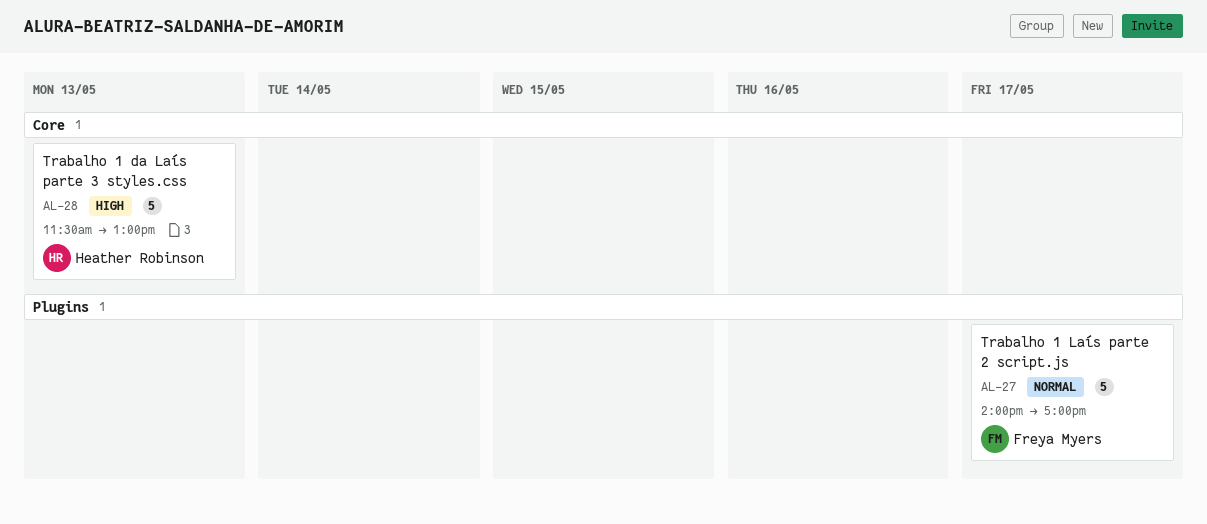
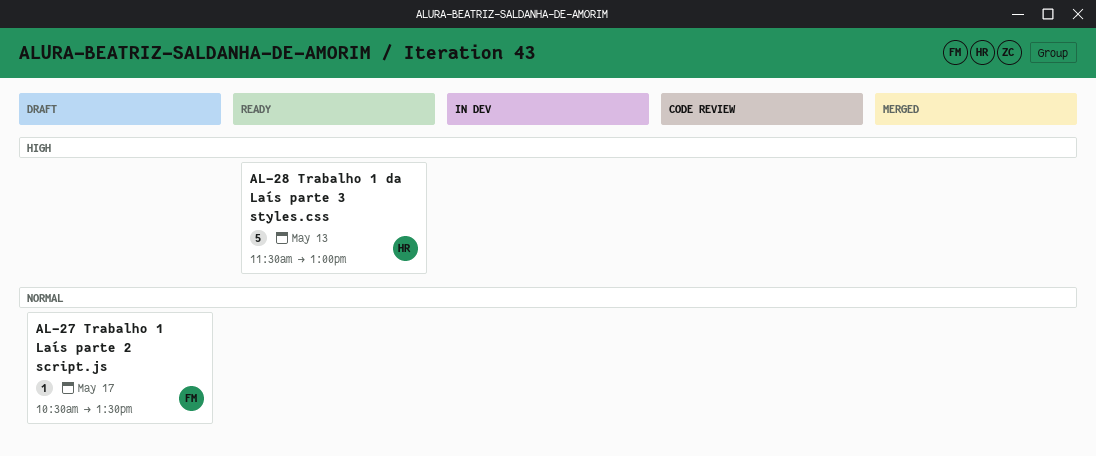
AL-27, estimate: 5 -> 1
AL-27, begins: 14:00 -> 10:30
AL-27, ends: 17:00 -> 13:30

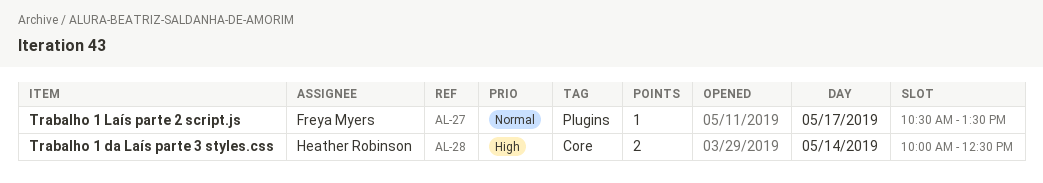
AL-28, estimate: 5 -> 2
AL-28, day: May 13 -> May 14
AL-28, begins: 11:30 -> 10:00
AL-28, ends: 13:00 -> 12:30

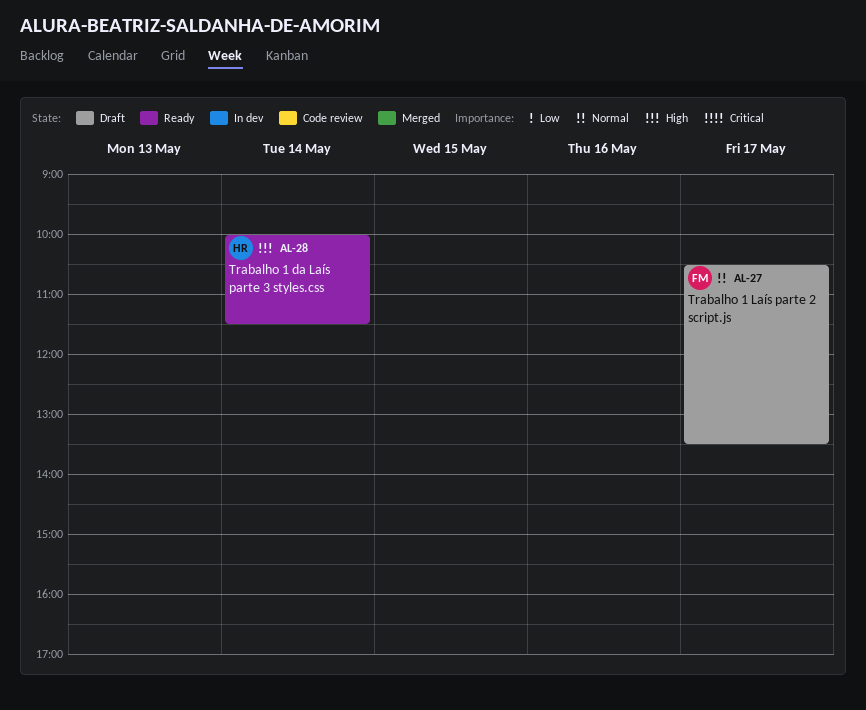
AL-28, ends: 12:30 -> 11:30

